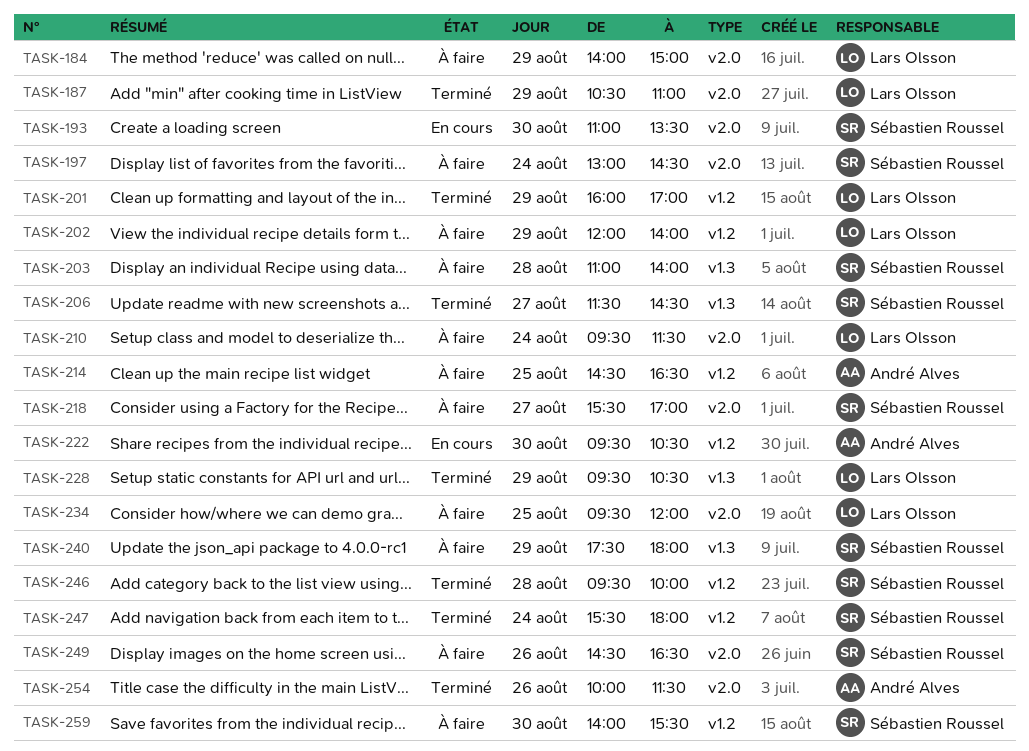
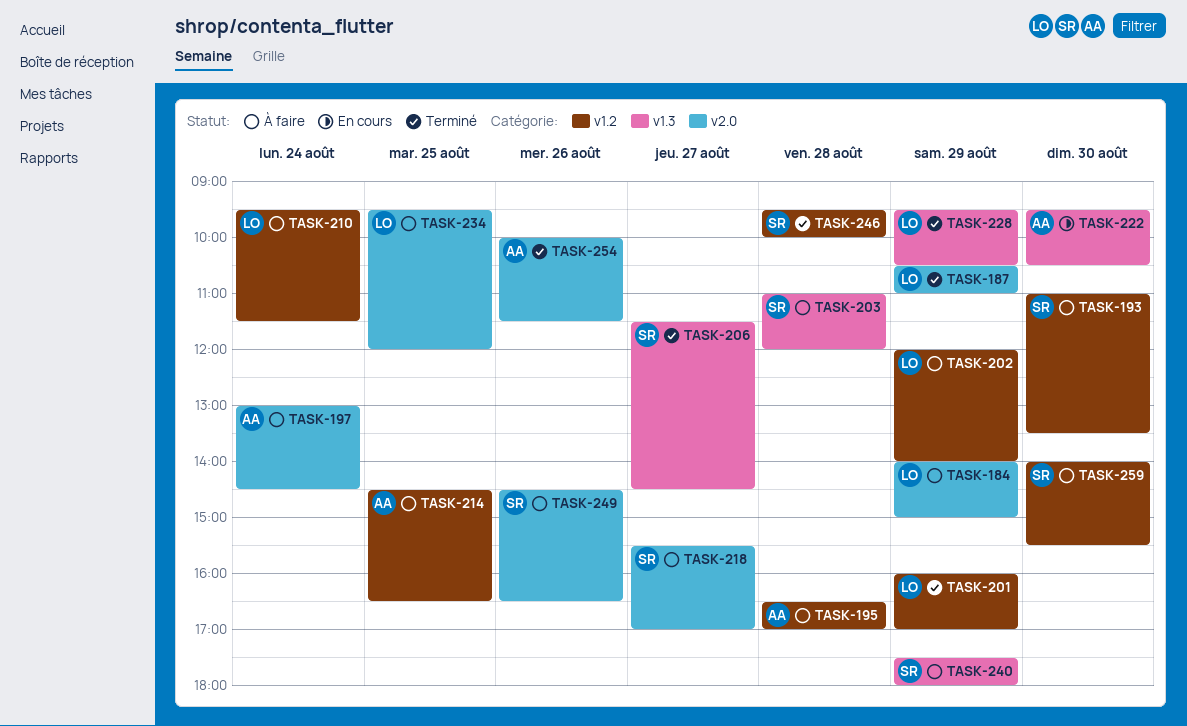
TASK-193, status: En cours -> À faire
TASK-193, label: v2.0 -> v1.2
TASK-195: none -> present
TASK-197, owner: Sébastien Roussel -> André Alves
TASK-203, ends: 14:00 -> 12:00
TASK-210, label: v2.0 -> v1.2
TASK-222, label: v1.2 -> v1.3
TASK-247: present -> none

